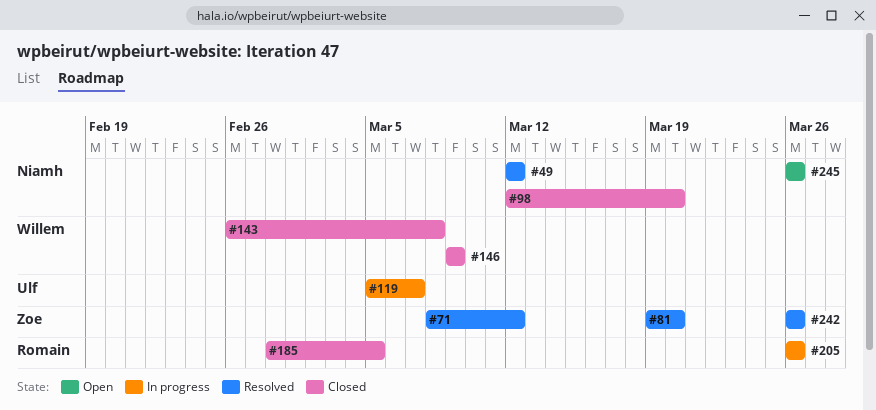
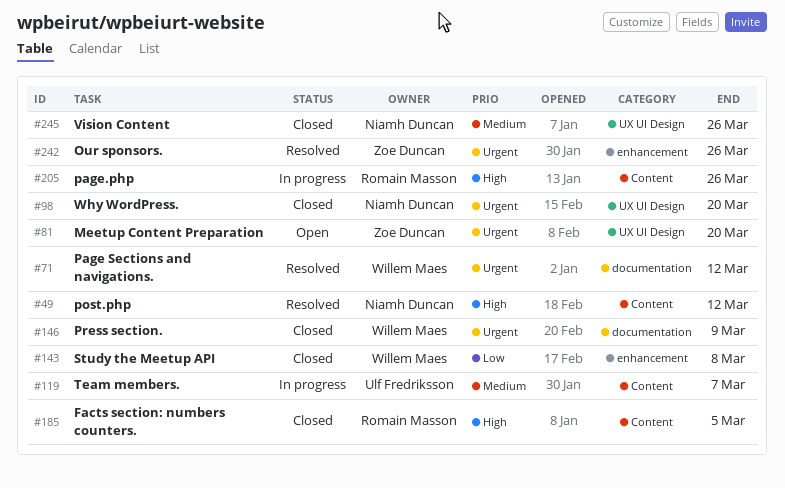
#71, owner: Zoe Duncan -> Willem Maes
#81, status: Resolved -> Open
#245, status: Open -> Closed

